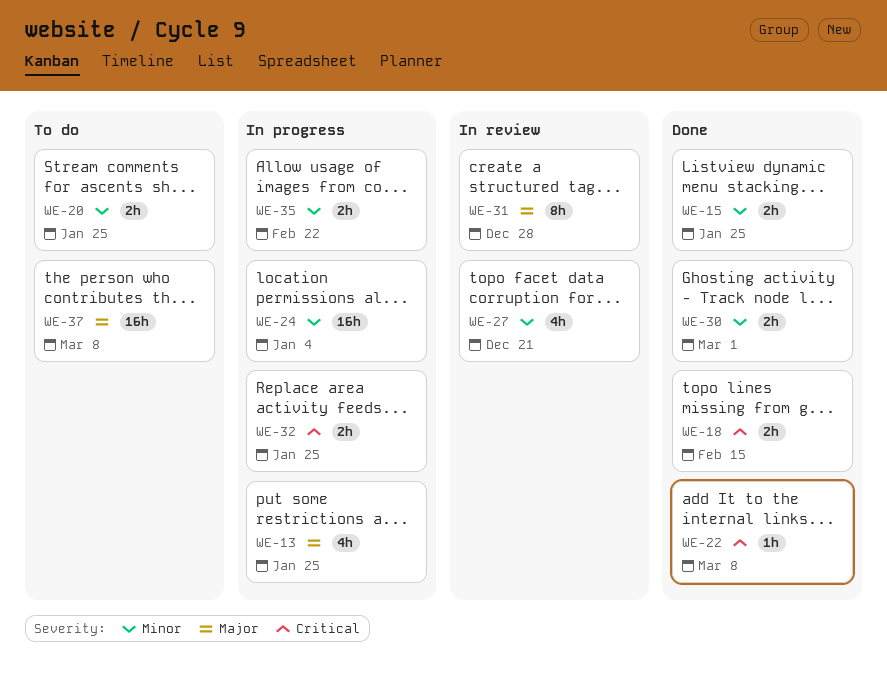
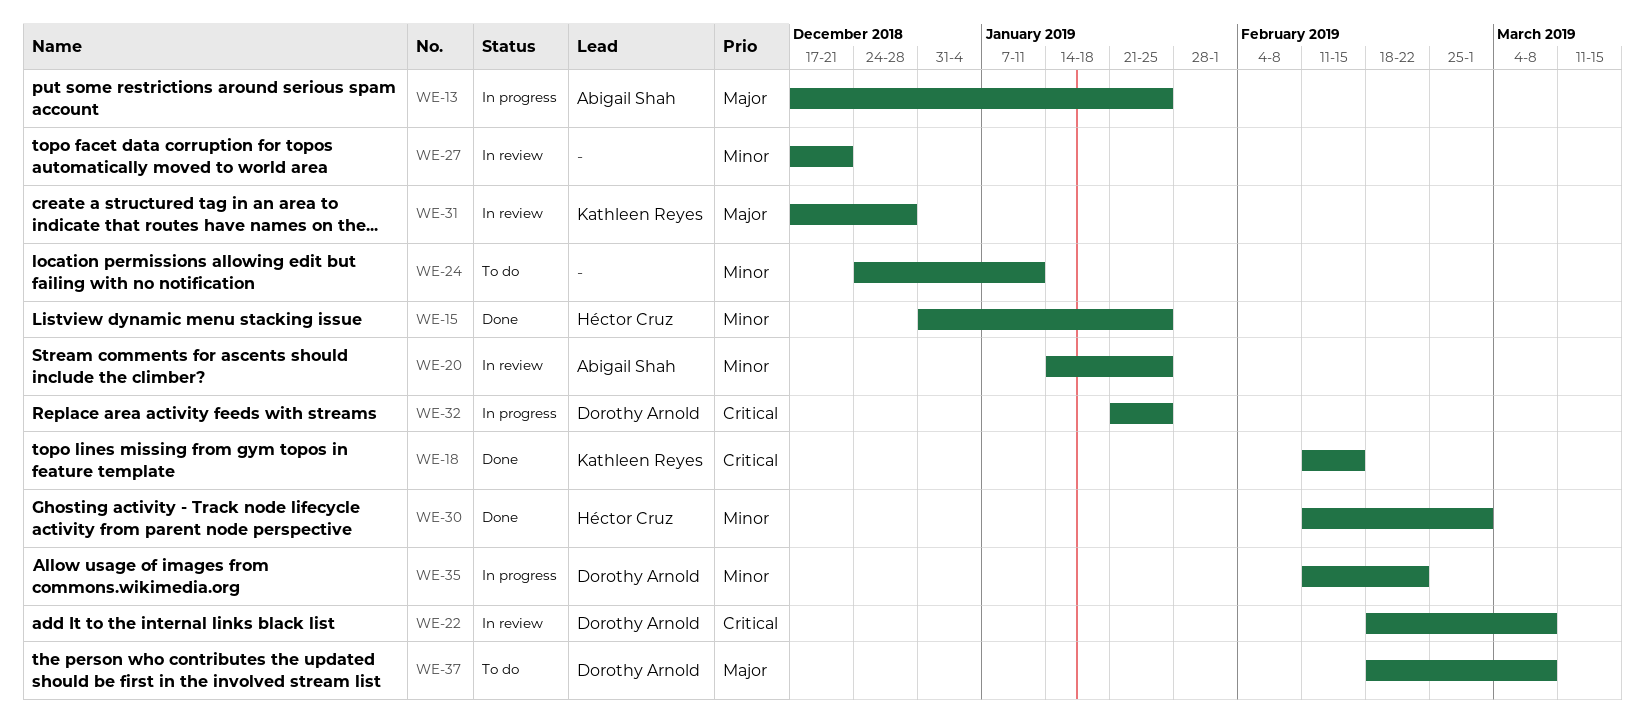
WE-20, status: To do -> In review
WE-22, status: Done -> In review
WE-24, status: In progress -> To do
WE-24, due: Jan 4 -> Jan 11

